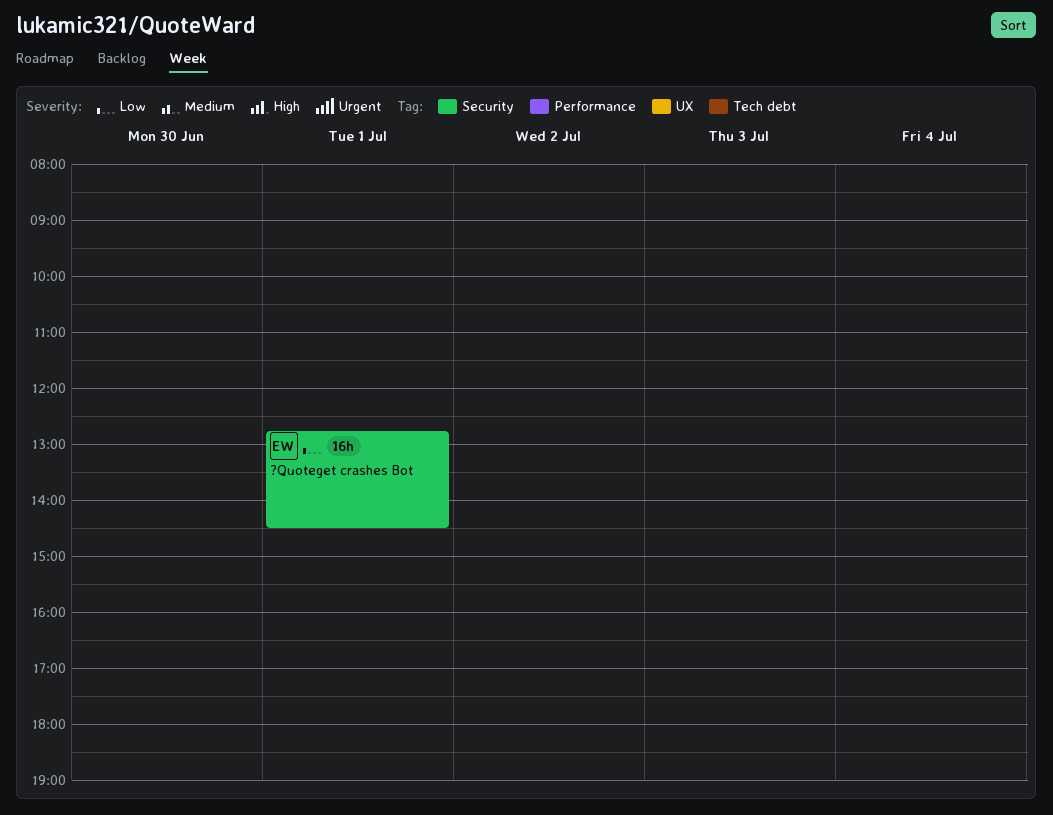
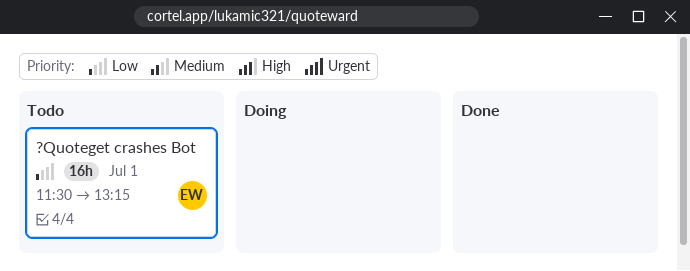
?Quoteget crashes Bot, begins: 12:45 -> 11:30
?Quoteget crashes Bot, ends: 14:30 -> 13:15

